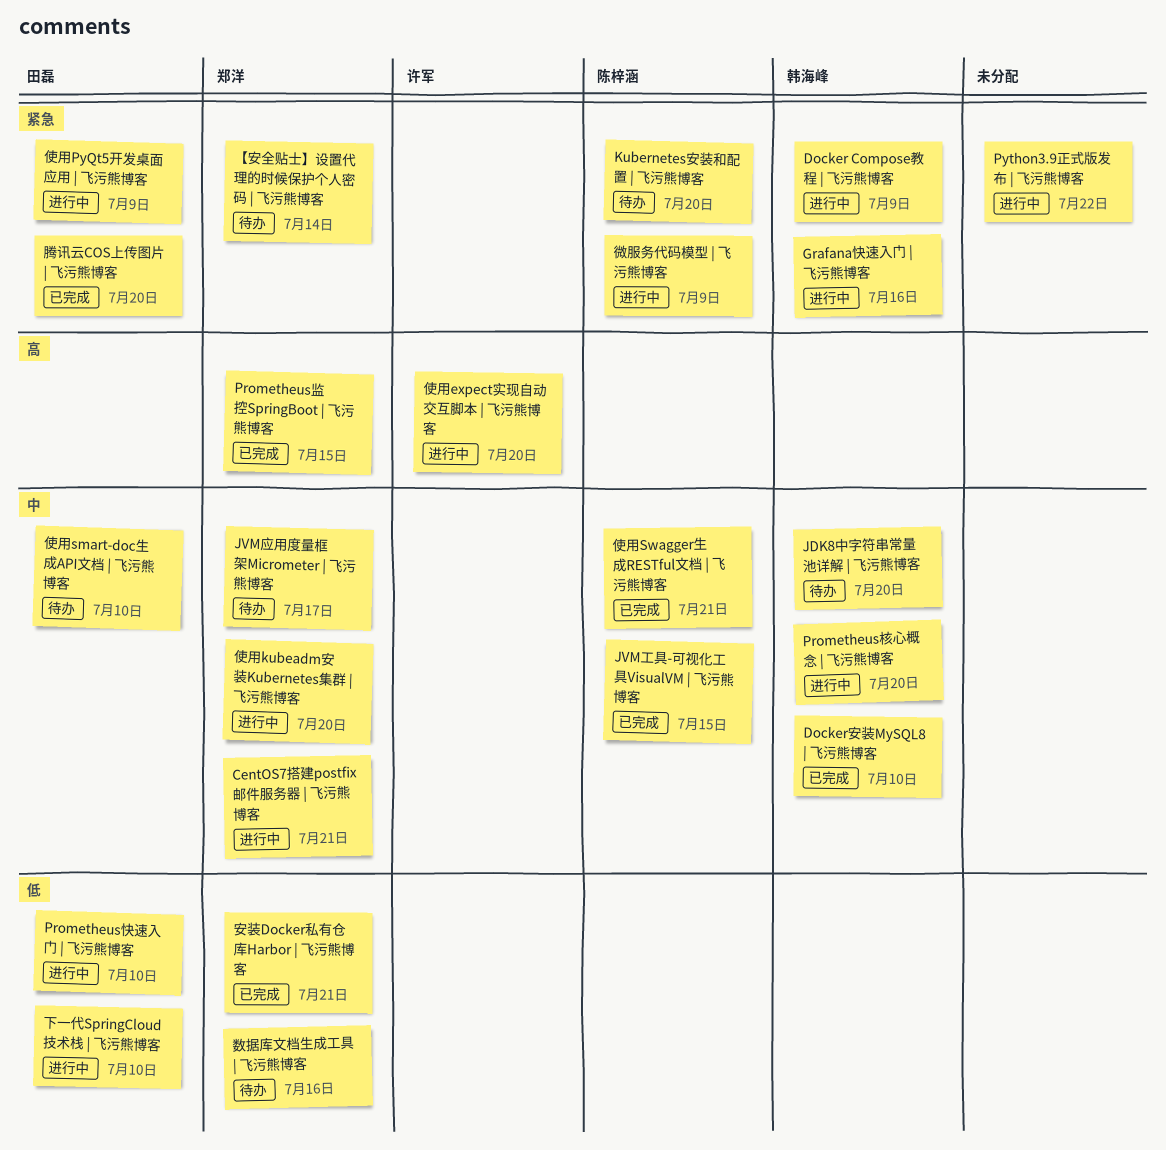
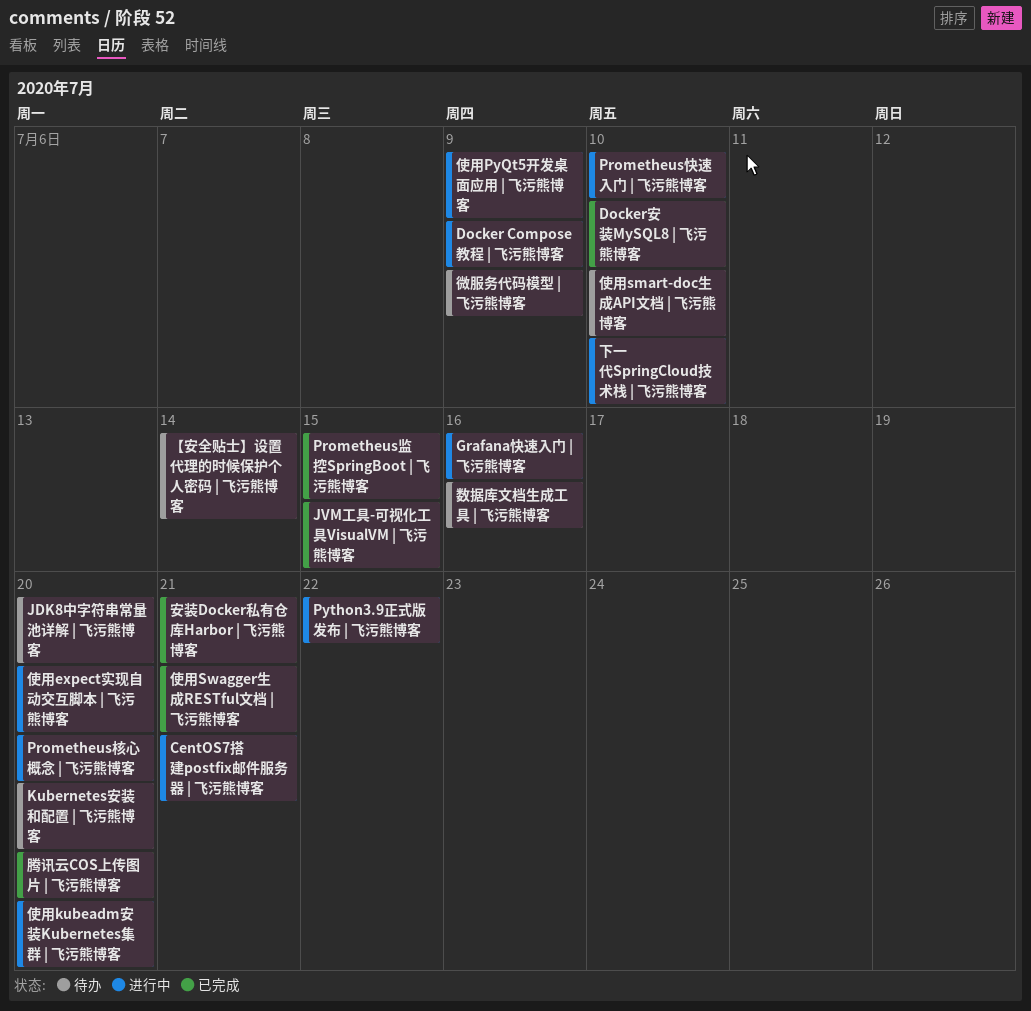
JVM应用度量框架Micrometer | 飞污熊博客: present -> none
微服务代码模型 | 飞污熊博客, status: 进行中 -> 待办

